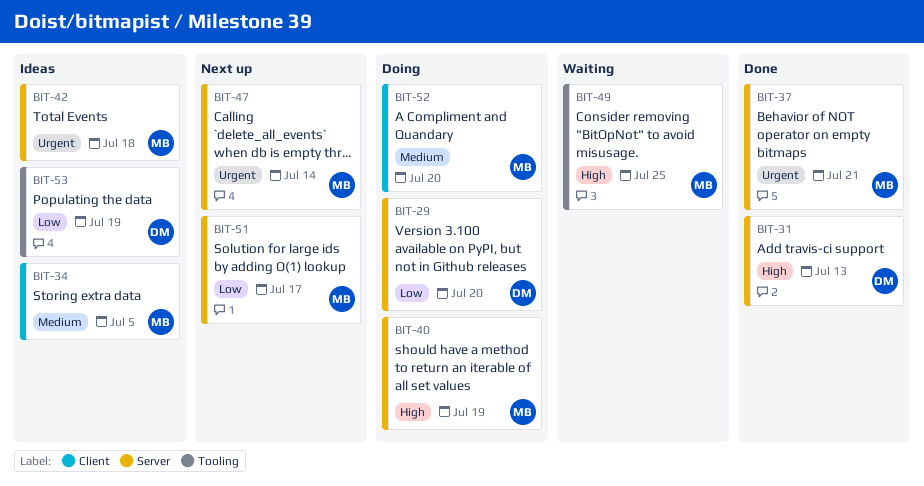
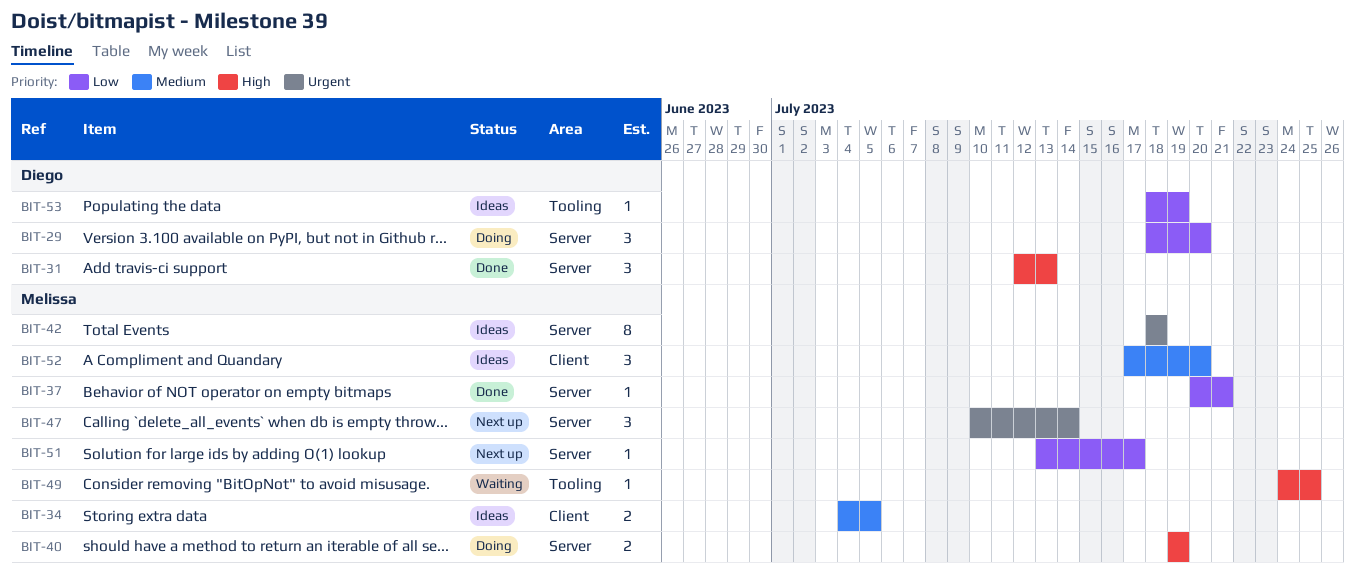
BIT-37, priority: Urgent -> Low
BIT-52, status: Doing -> Ideas

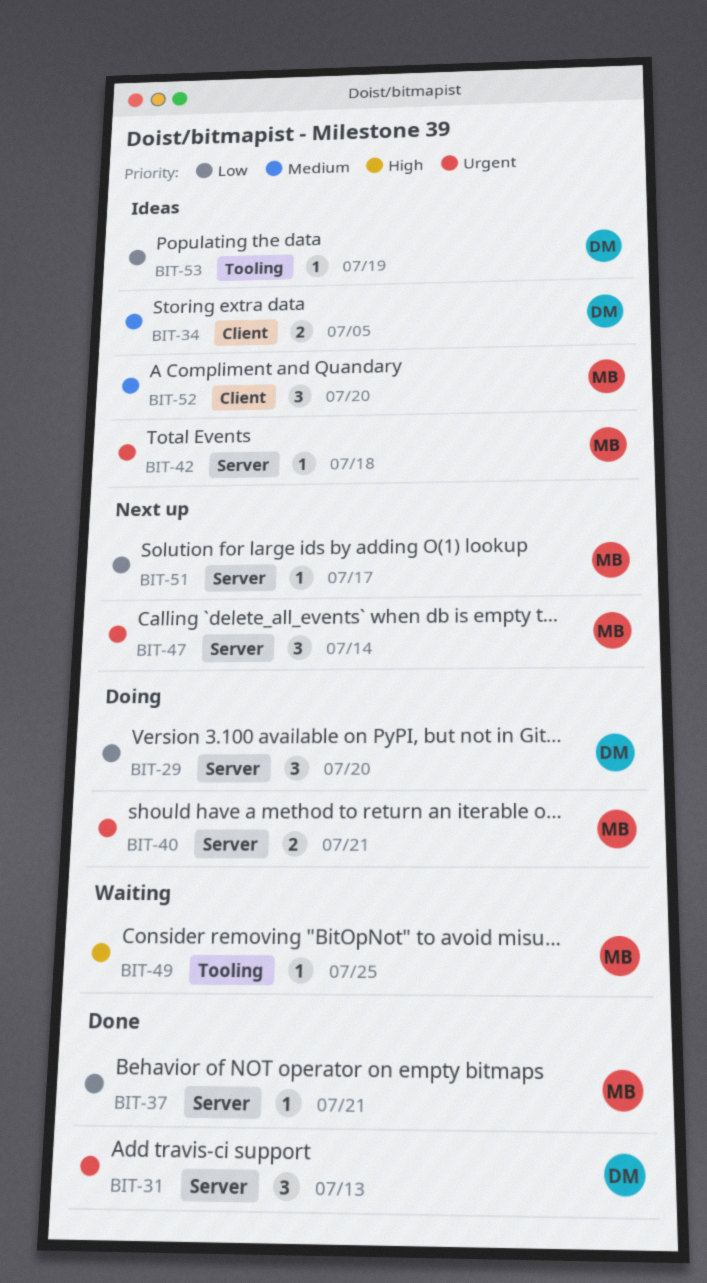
BIT-31, priority: High -> Urgent
BIT-34, owner: Melissa -> Diego
BIT-40, priority: High -> Urgent
BIT-40, due: Jul 19 -> Jul 21
BIT-42, estimate: 8 -> 1

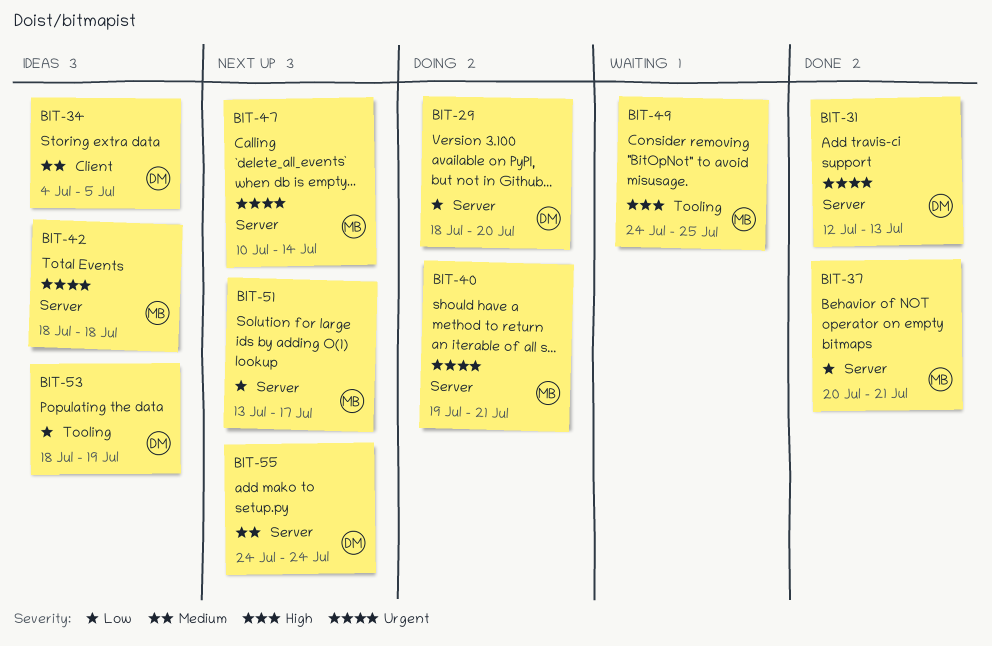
BIT-52: present -> none
BIT-55: none -> present

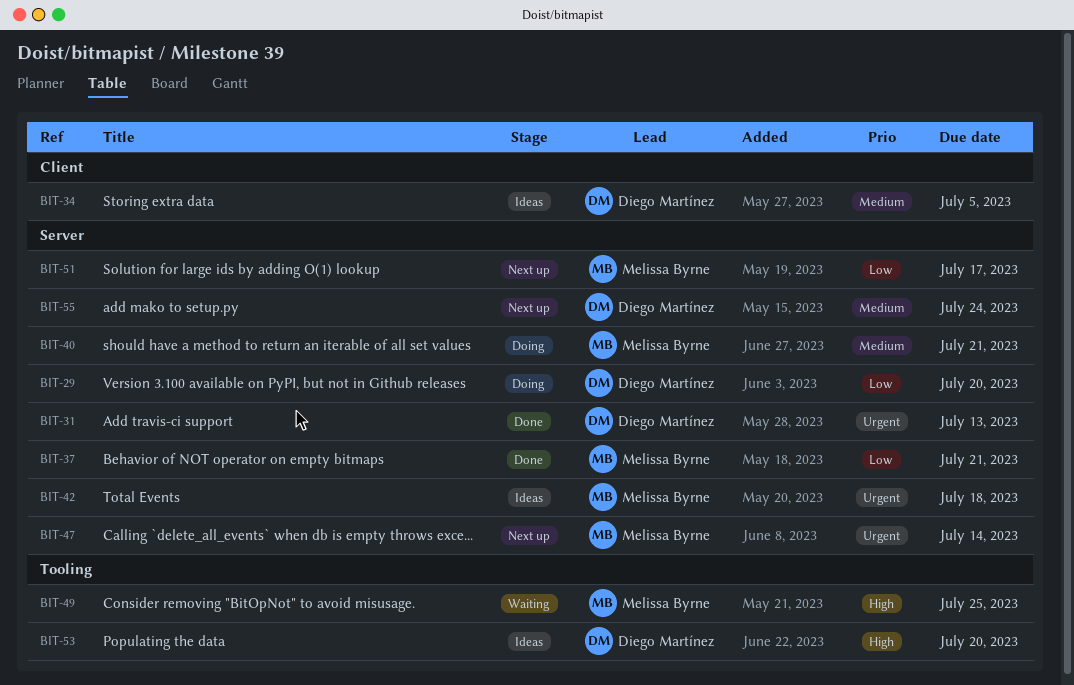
BIT-40, priority: Urgent -> Medium
BIT-53, priority: Low -> High
BIT-53, due: Jul 19 -> Jul 20

